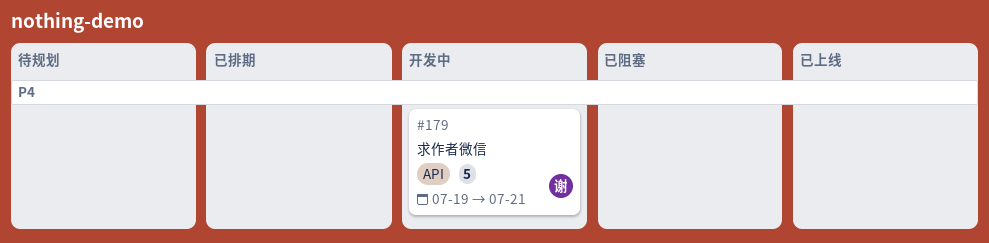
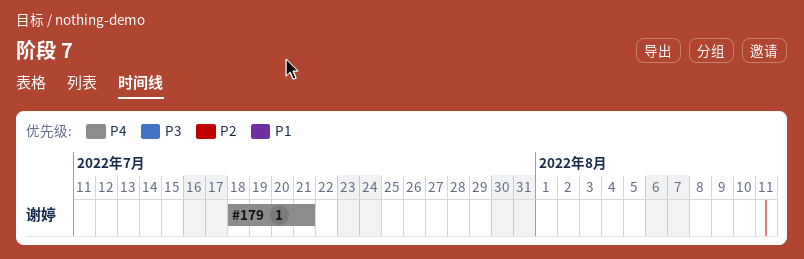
#179, estimate: 5 -> 1
#179, start: Jul 19 -> Jul 18

